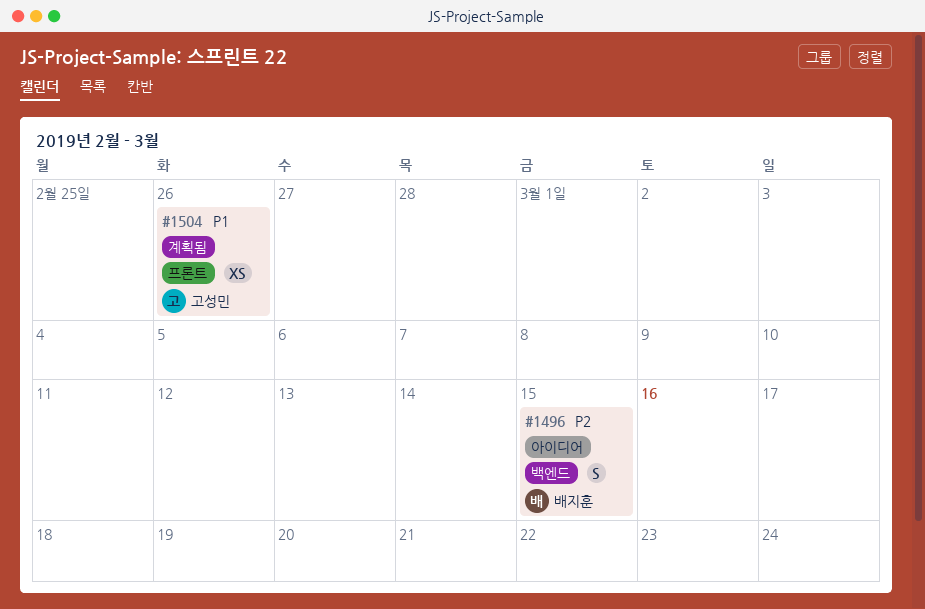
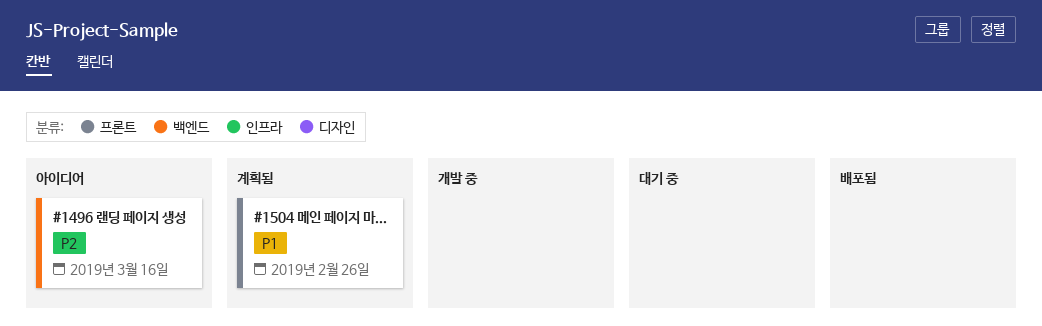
#1496, due: Mar 15 -> Mar 16

